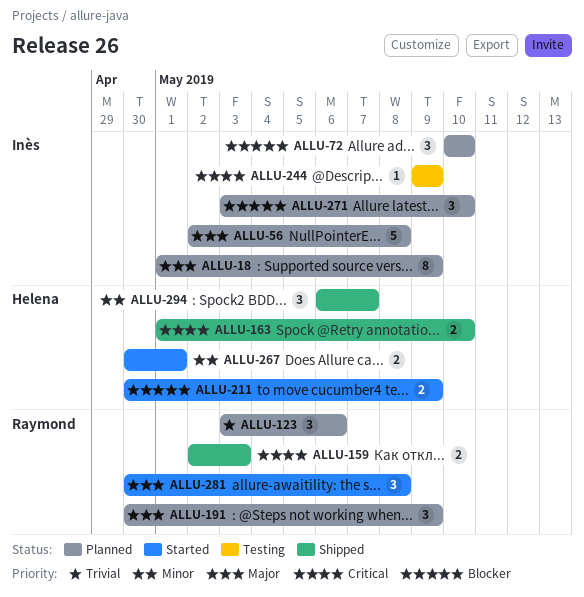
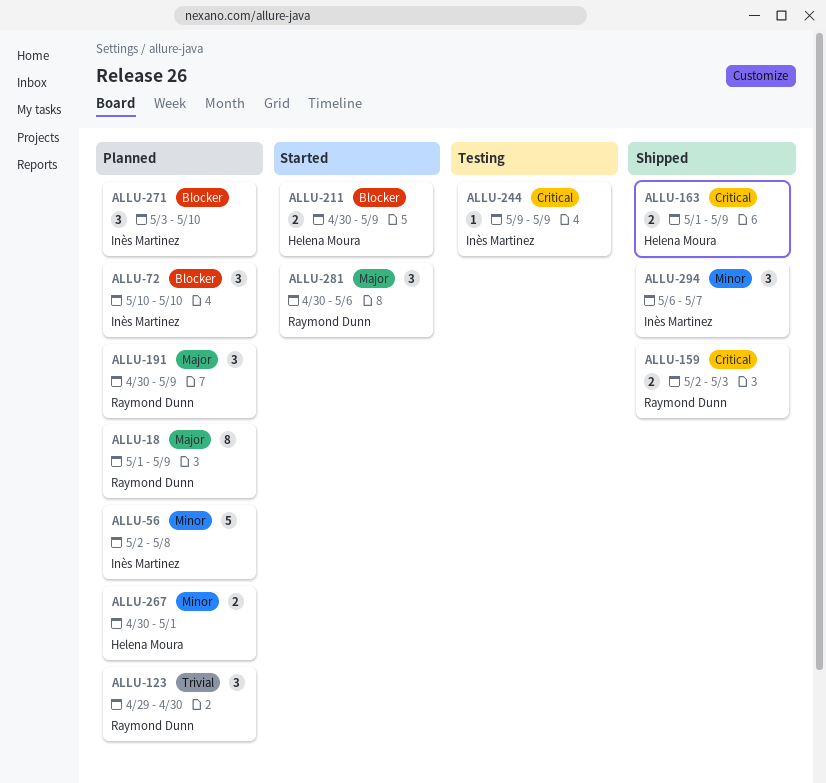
ALLU-18, owner: Inès Martinez -> Raymond Dunn
ALLU-56, priority: Major -> Minor
ALLU-123, start: May 3 -> Apr 29
ALLU-123, due: May 6 -> Apr 30
ALLU-163, due: May 10 -> May 9
ALLU-267, status: Started -> Planned
ALLU-281, due: May 8 -> May 6
ALLU-294, owner: Helena Moura -> Inès Martinez

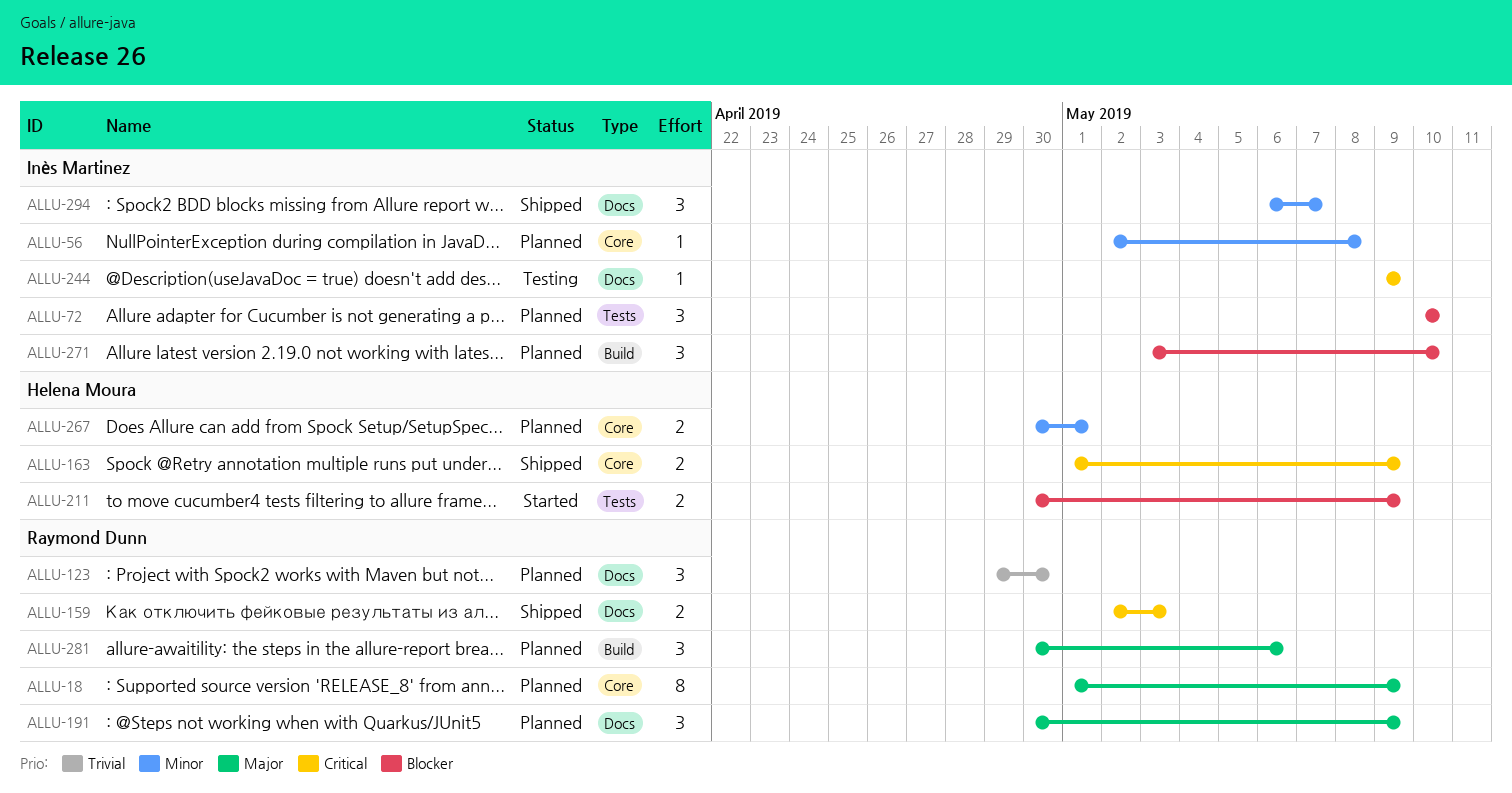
ALLU-56, estimate: 5 -> 1
ALLU-281, status: Started -> Planned

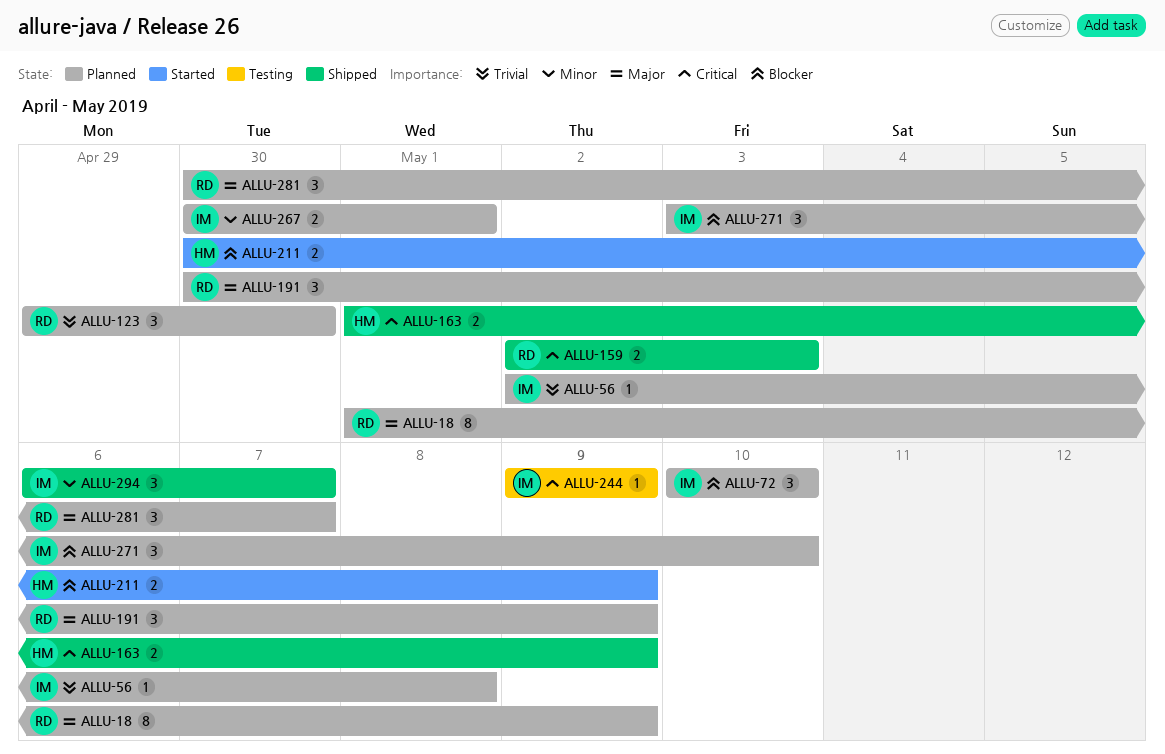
ALLU-56, priority: Minor -> Trivial
ALLU-267, owner: Helena Moura -> Inès Martinez
ALLU-281, due: May 6 -> May 7

